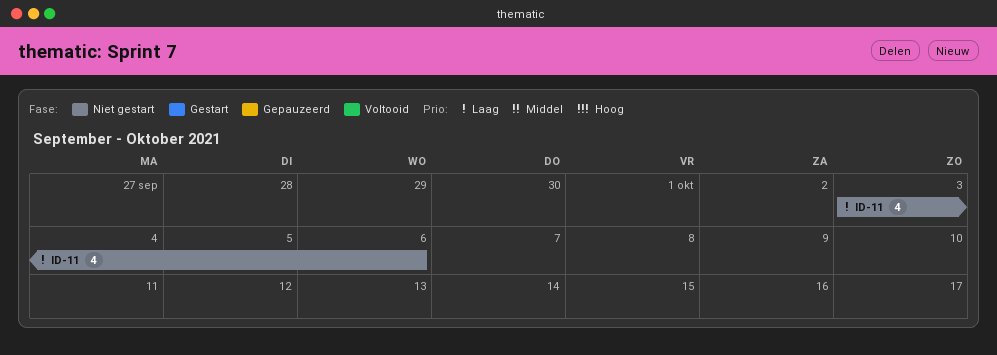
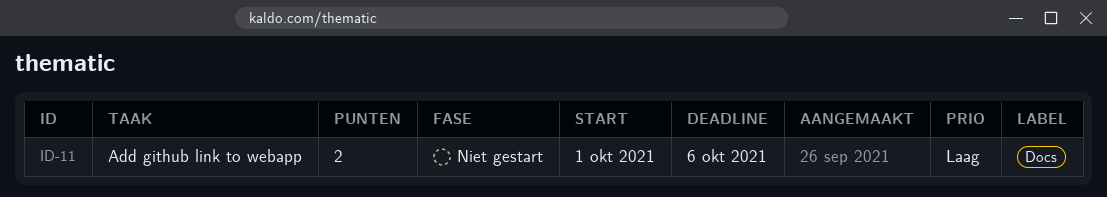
ID-11, estimate: 4 -> 2
ID-11, start: Oct 3 -> Oct 1

